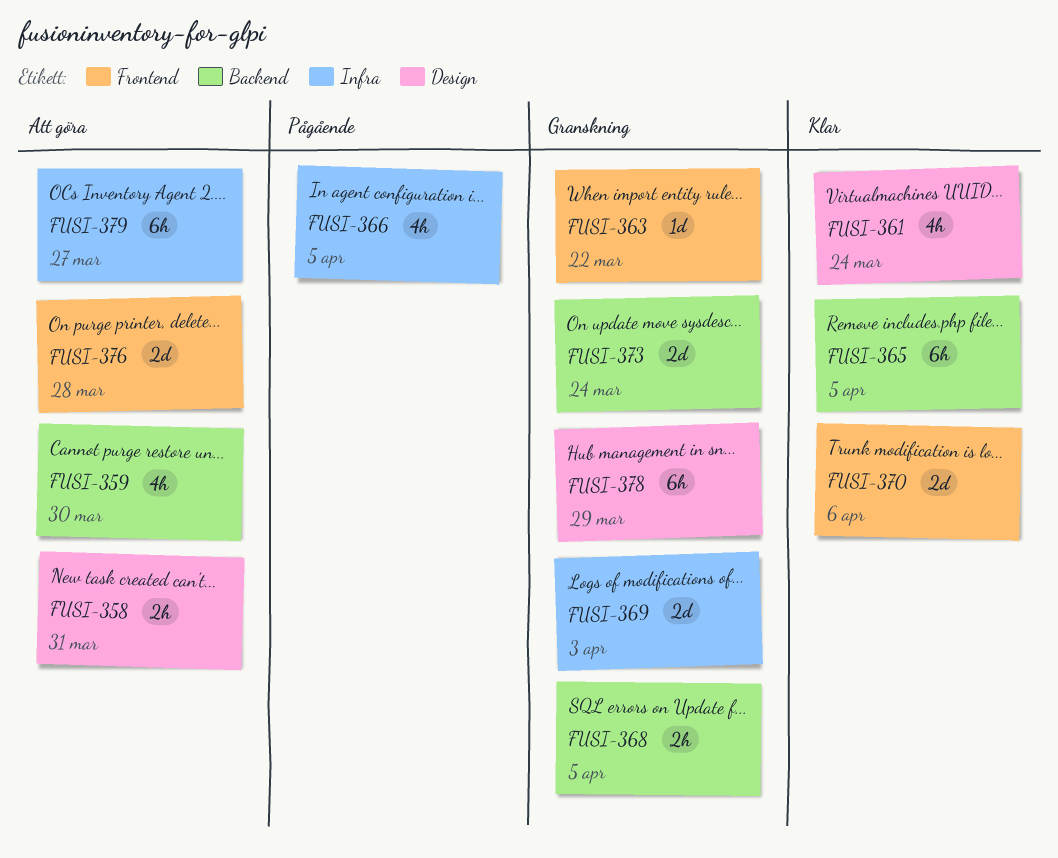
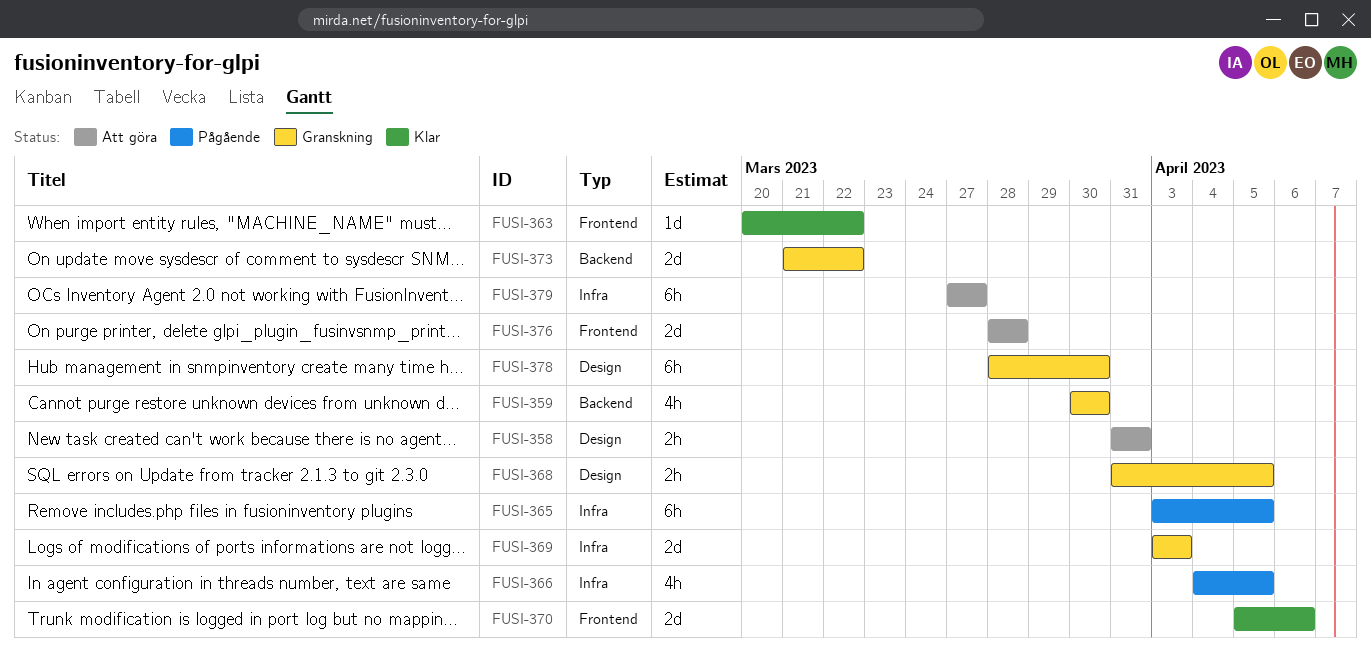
FUSI-359, status: Att göra -> Granskning
FUSI-361: present -> none
FUSI-363, status: Granskning -> Klar
FUSI-365, status: Klar -> Pågående
FUSI-365, label: Backend -> Infra
FUSI-368, label: Backend -> Design
FUSI-373, due: Mar 24 -> Mar 22
FUSI-378, due: Mar 29 -> Mar 30

